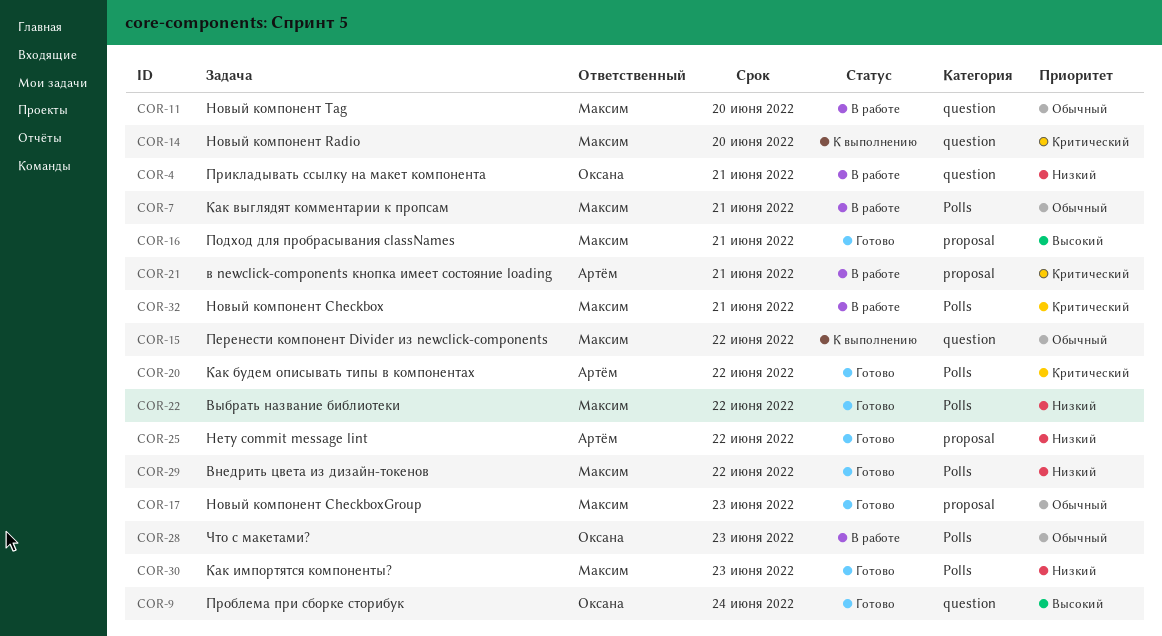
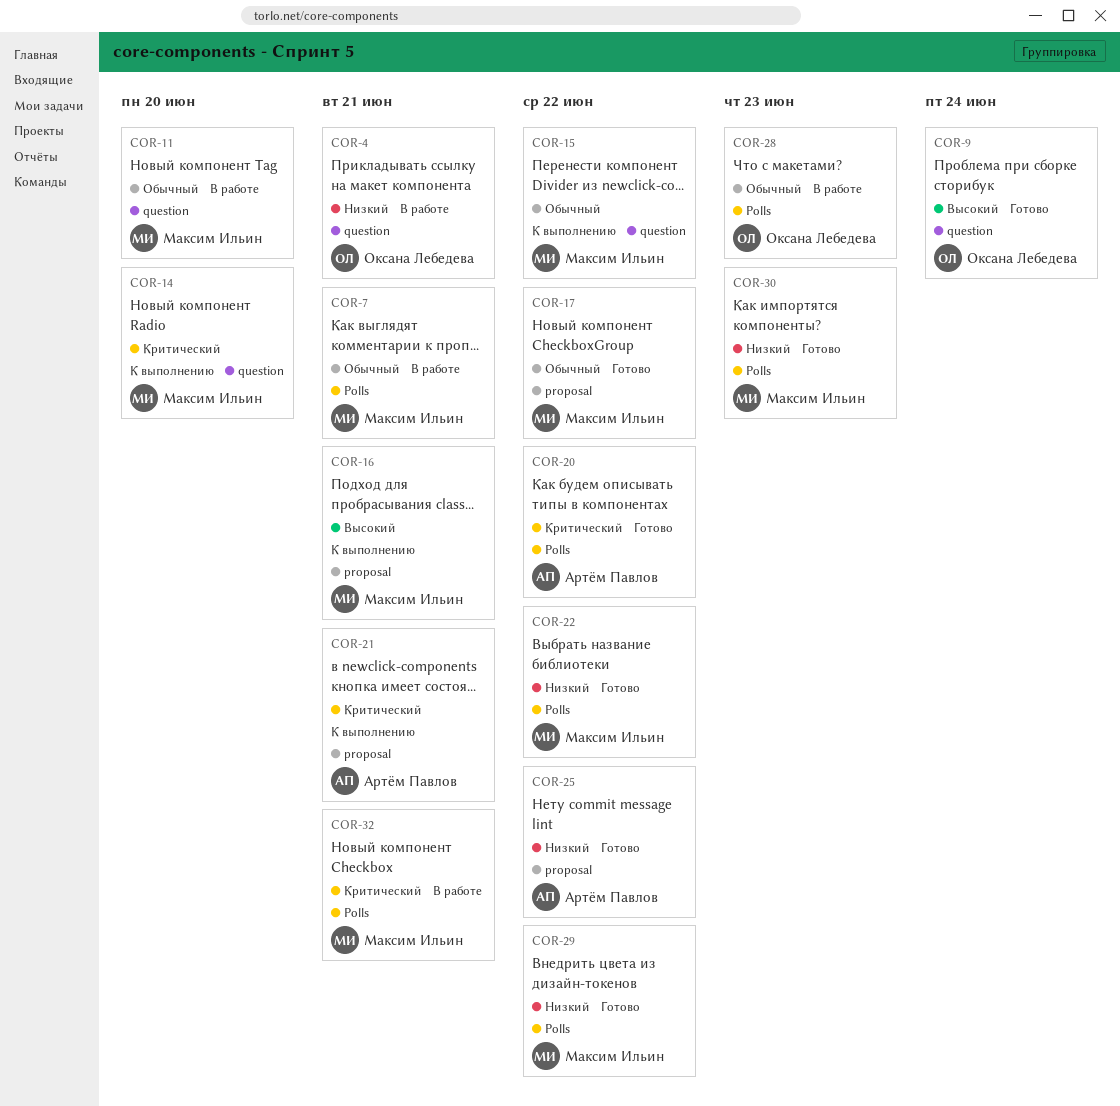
COR-16, status: Готово -> К выполнению
COR-17, due: Jun 23 -> Jun 22
COR-21, status: В работе -> К выполнению

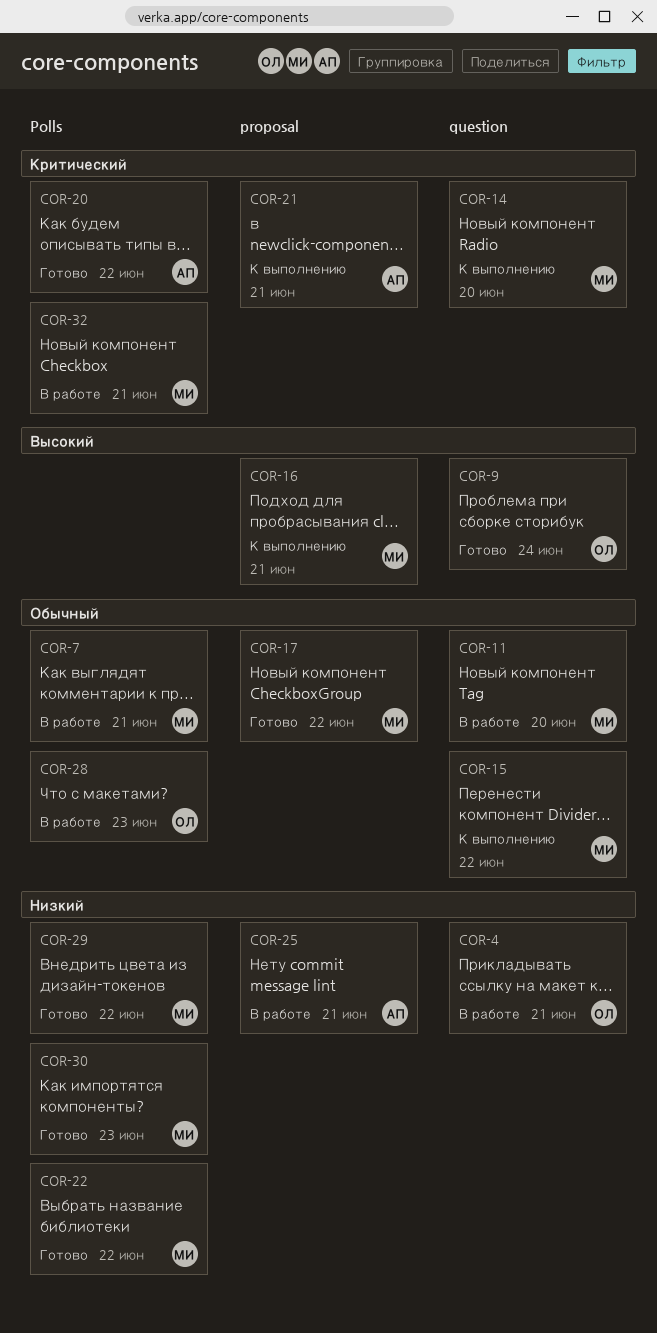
COR-25, status: Готово -> В работе
COR-25, due: Jun 22 -> Jun 21

